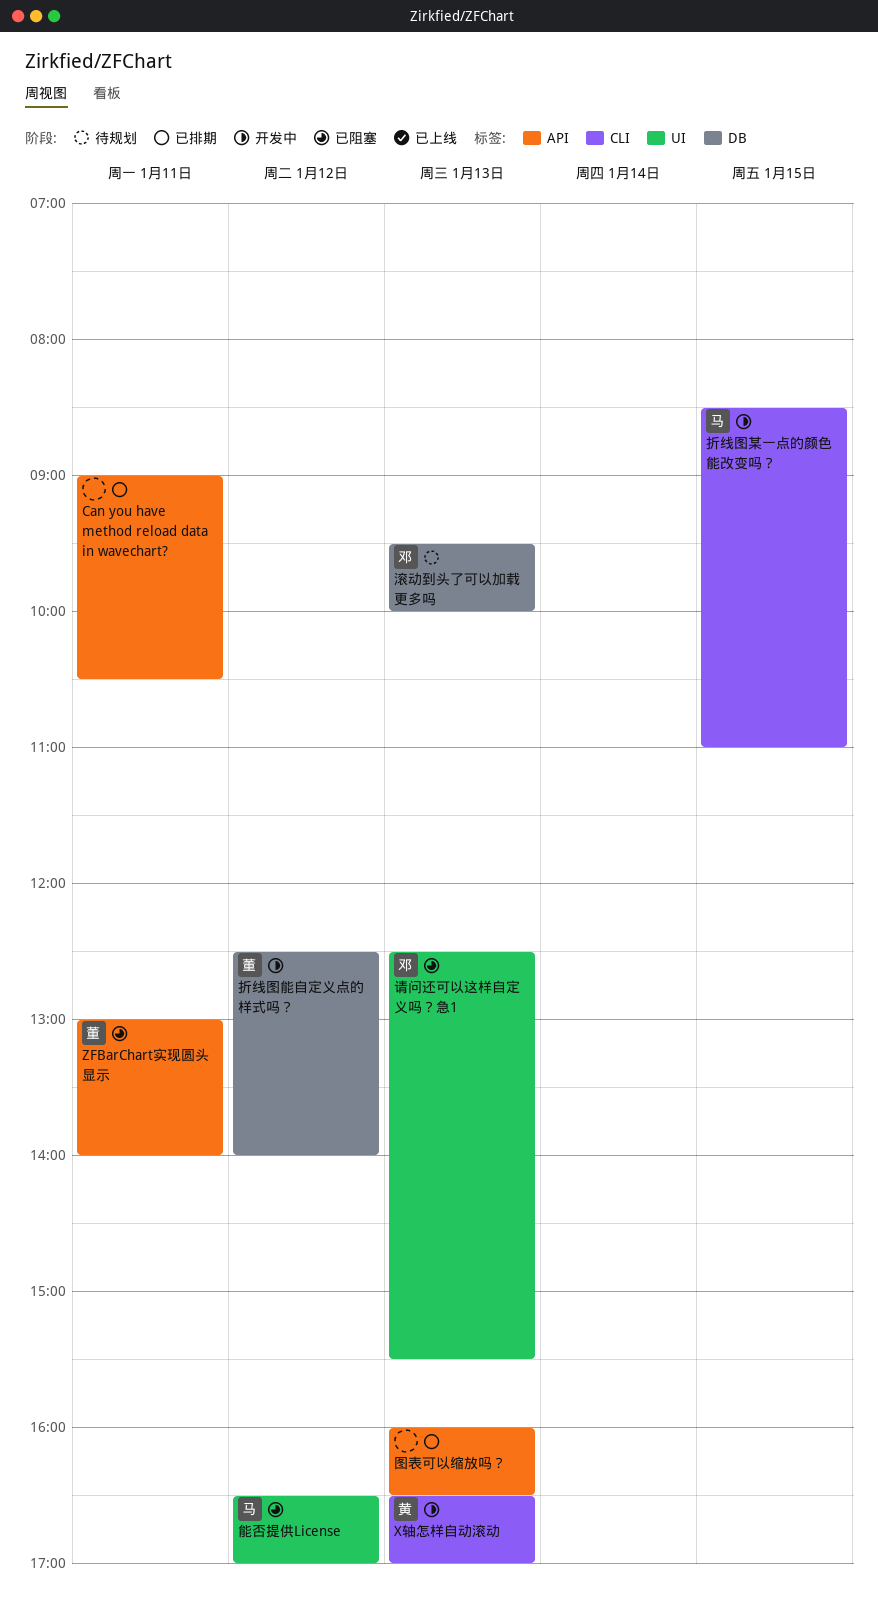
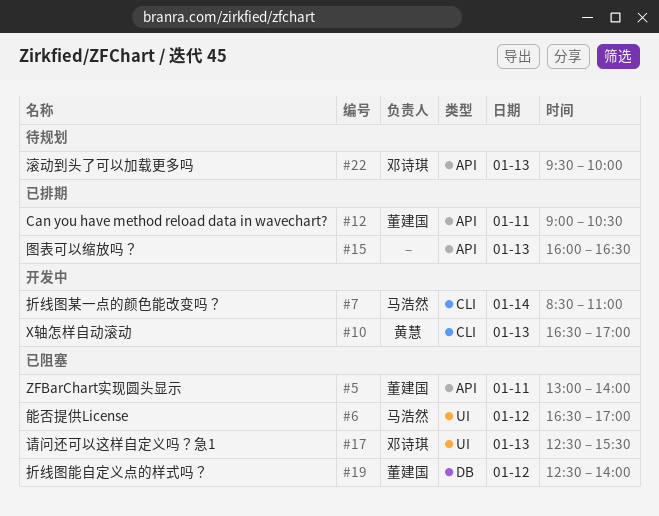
Can you have method reload data in wavechart?, owner: none -> 董建国
折线图某一点的颜色能改变吗？, day: Jan 15 -> Jan 14
折线图能自定义点的样式吗？, status: 开发中 -> 已阻塞
滚动到头了可以加载更多吗, label: DB -> API

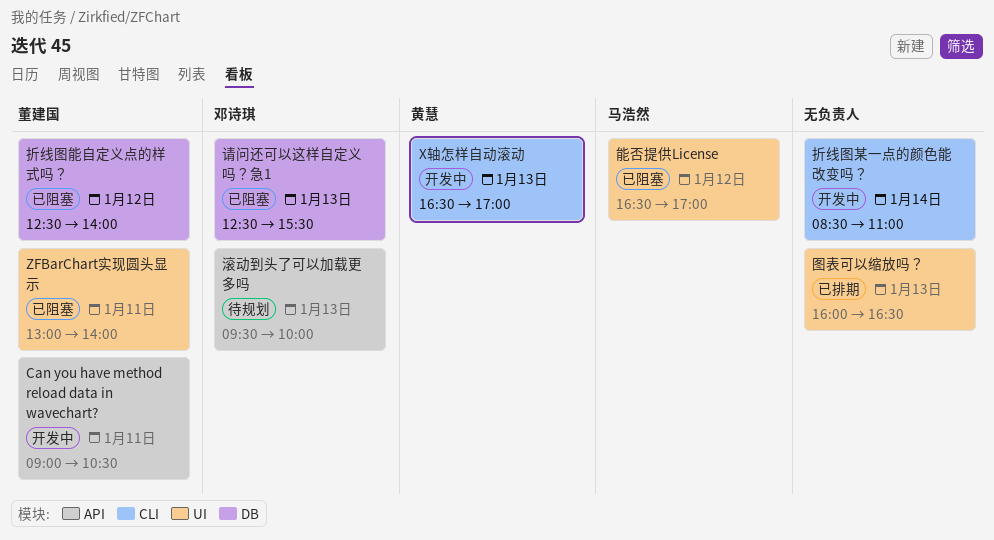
Can you have method reload data in wavechart?, status: 已排期 -> 开发中
ZFBarChart实现圆头显示, label: API -> UI
图表可以缩放吗？, label: API -> UI
折线图某一点的颜色能改变吗？, owner: 马浩然 -> none
请问还可以这样自定义吗？急1, label: UI -> DB

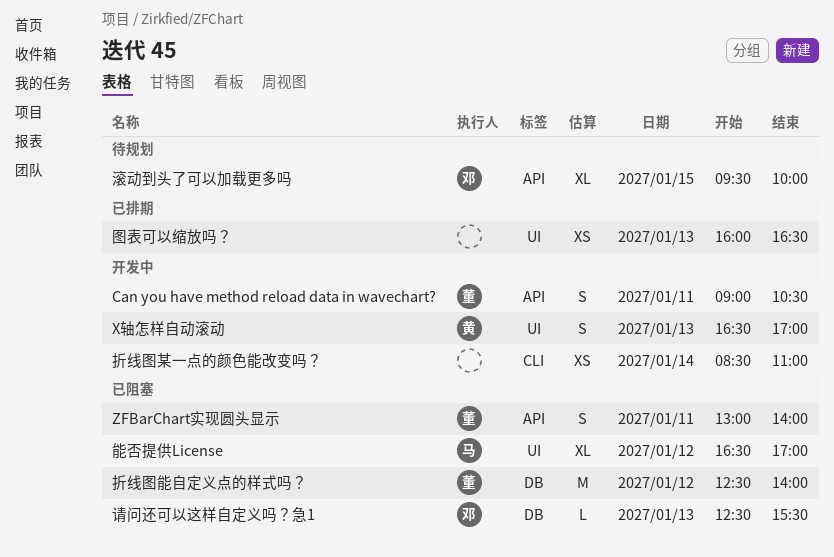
X轴怎样自动滚动, label: CLI -> UI
ZFBarChart实现圆头显示, label: UI -> API
滚动到头了可以加载更多吗, day: Jan 13 -> Jan 15

